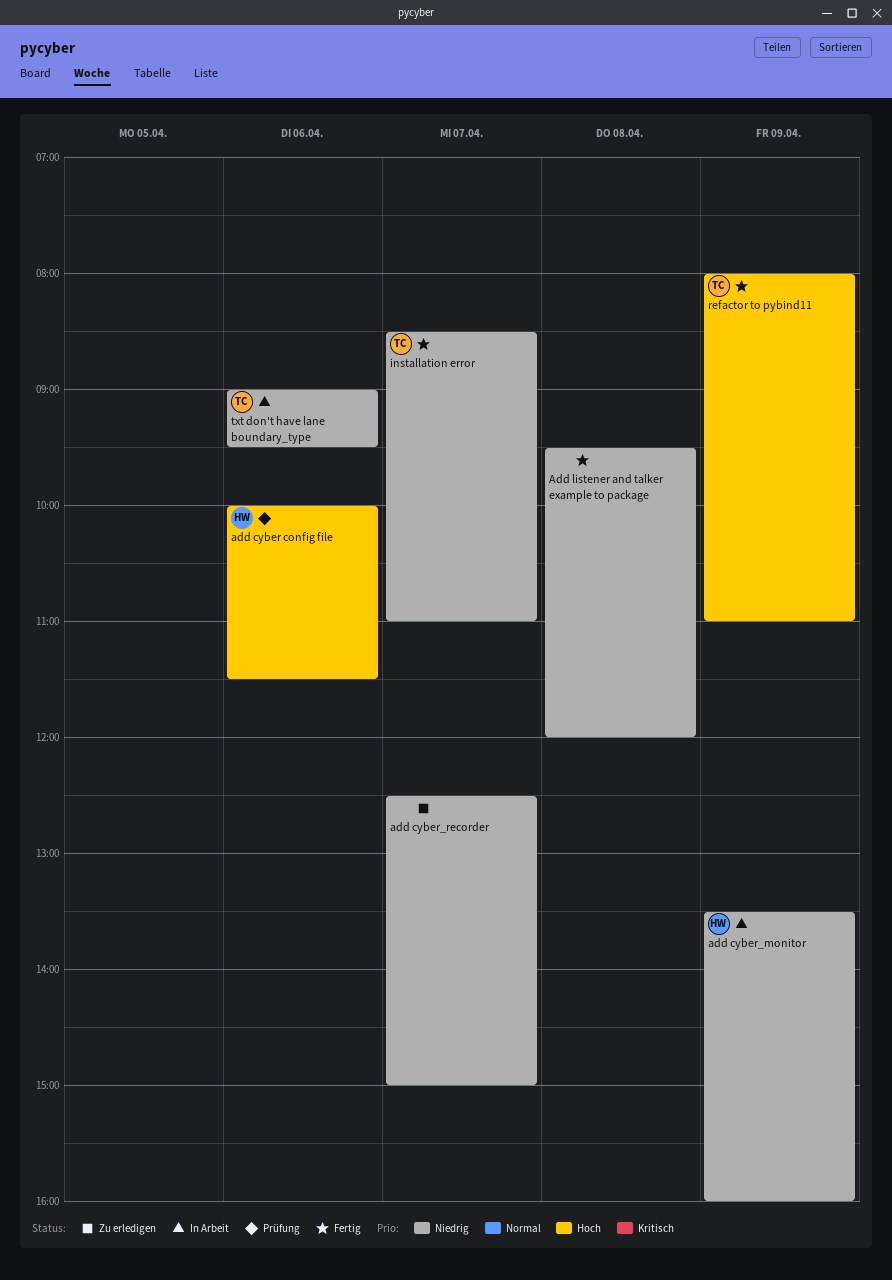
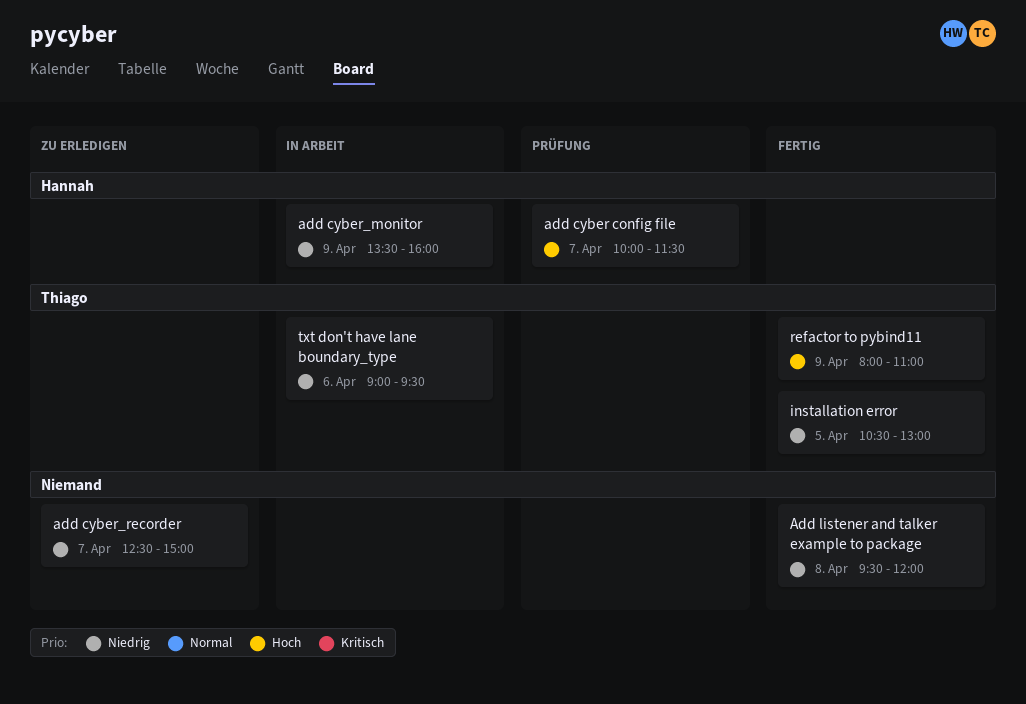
add cyber config file, day: Apr 6 -> Apr 7
installation error, day: Apr 7 -> Apr 5
installation error, begins: 08:30 -> 10:30
installation error, ends: 11:00 -> 13:00

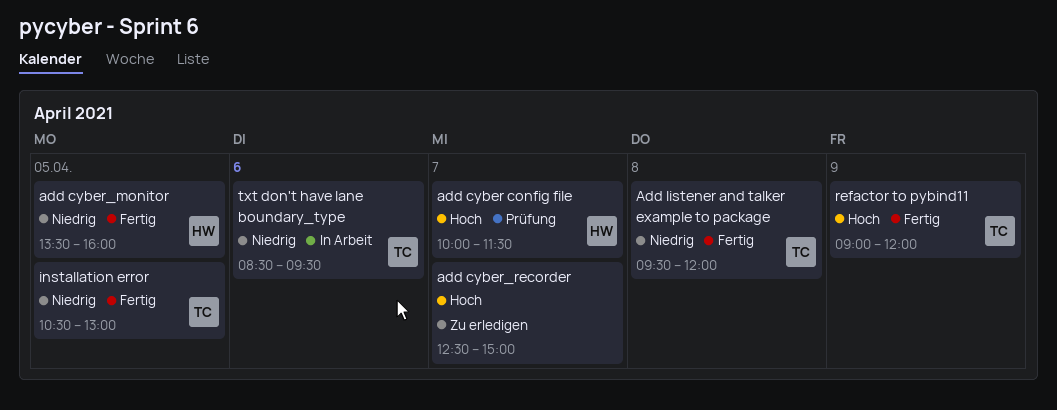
add cyber_monitor, status: In Arbeit -> Fertig
add cyber_monitor, day: Apr 9 -> Apr 5
add cyber_recorder, priority: Niedrig -> Hoch
Add listener and talker example to package, owner: none -> Thiago
refactor to pybind11, begins: 08:00 -> 09:00
refactor to pybind11, ends: 11:00 -> 12:00
txt don't have lane boundary_type, begins: 09:00 -> 08:30

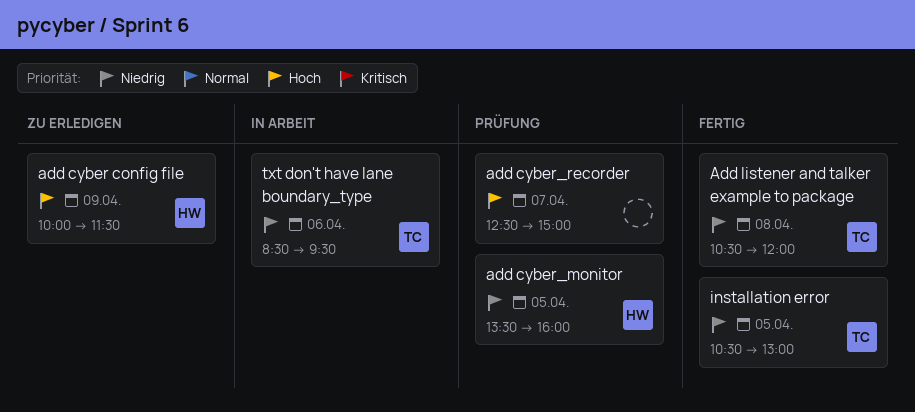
add cyber config file, status: Prüfung -> Zu erledigen
add cyber config file, day: Apr 7 -> Apr 9
add cyber_monitor, status: Fertig -> Prüfung
add cyber_recorder, status: Zu erledigen -> Prüfung
Add listener and talker example to package, begins: 09:30 -> 10:30
refactor to pybind11: present -> none

